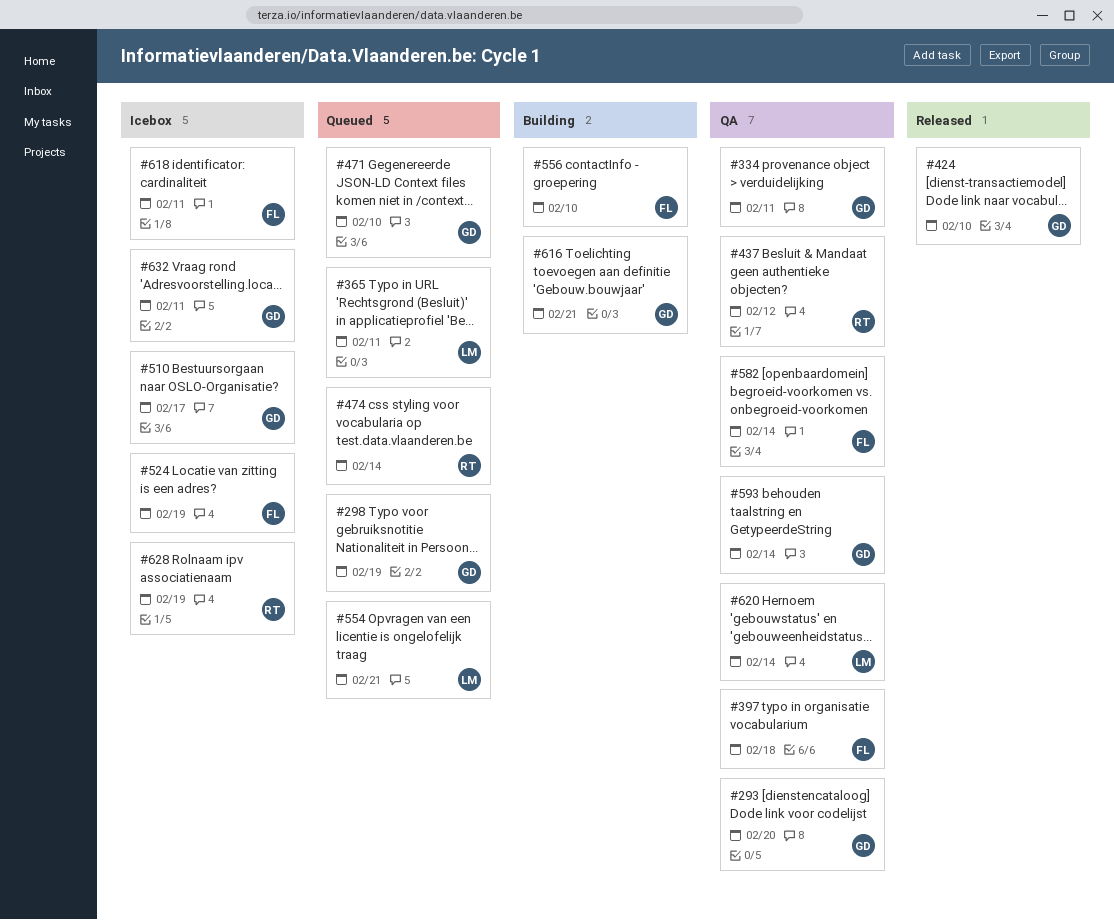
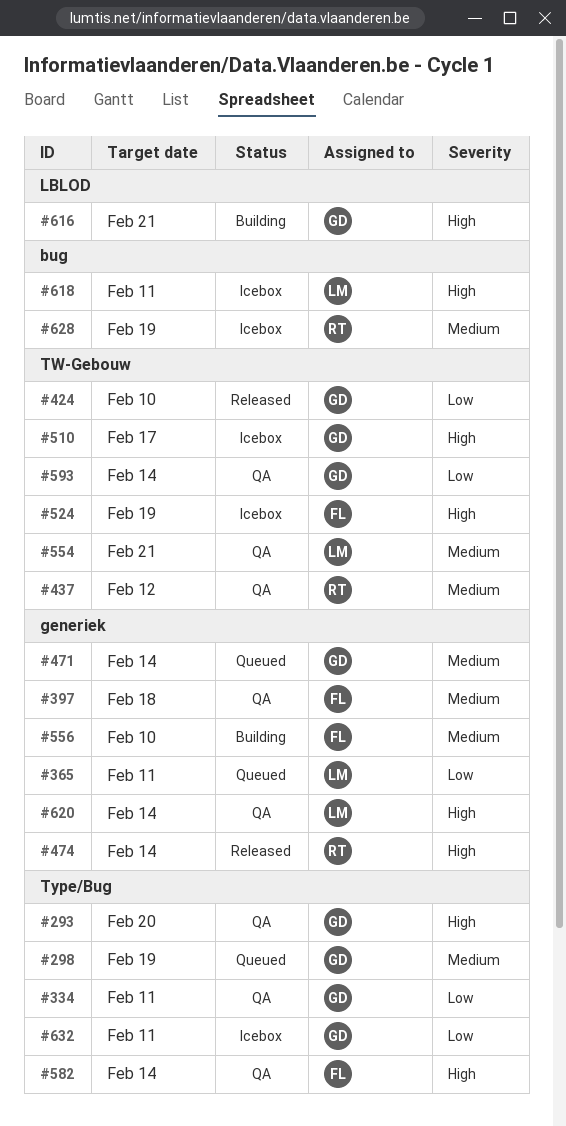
#471, due: Feb 10 -> Feb 14
#474, status: Queued -> Released
#554, status: Queued -> QA
#618, owner: FL -> LM

